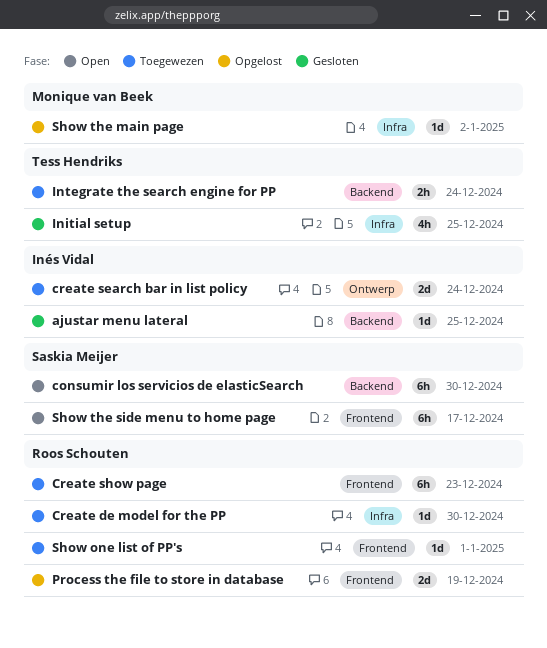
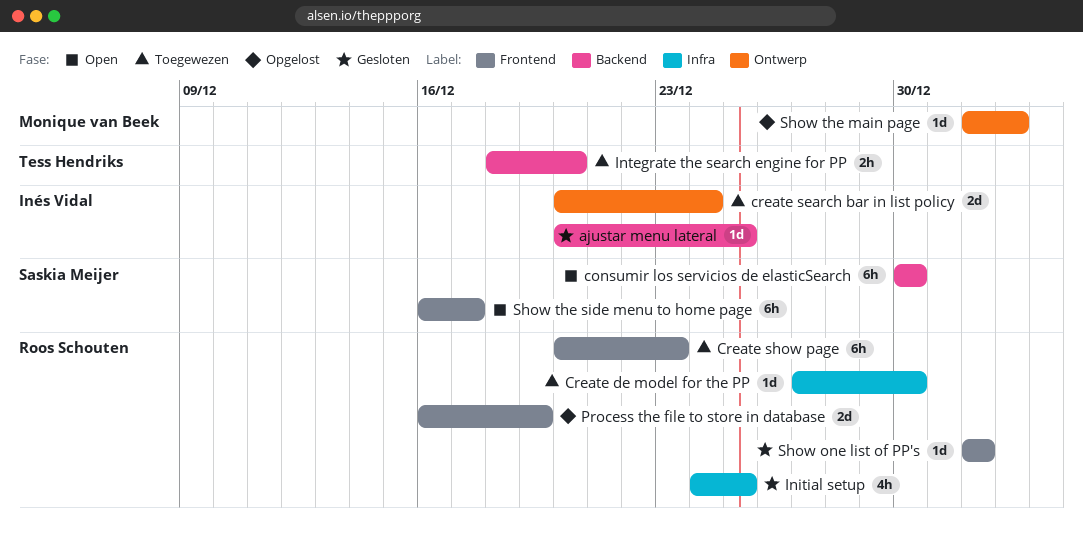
Initial setup, owner: Tess Hendriks -> Roos Schouten
Integrate the search engine for PP, due: Dec 24 -> Dec 20
Show one list of PP's, status: Toegewezen -> Gesloten
Show the main page, label: Infra -> Ontwerp

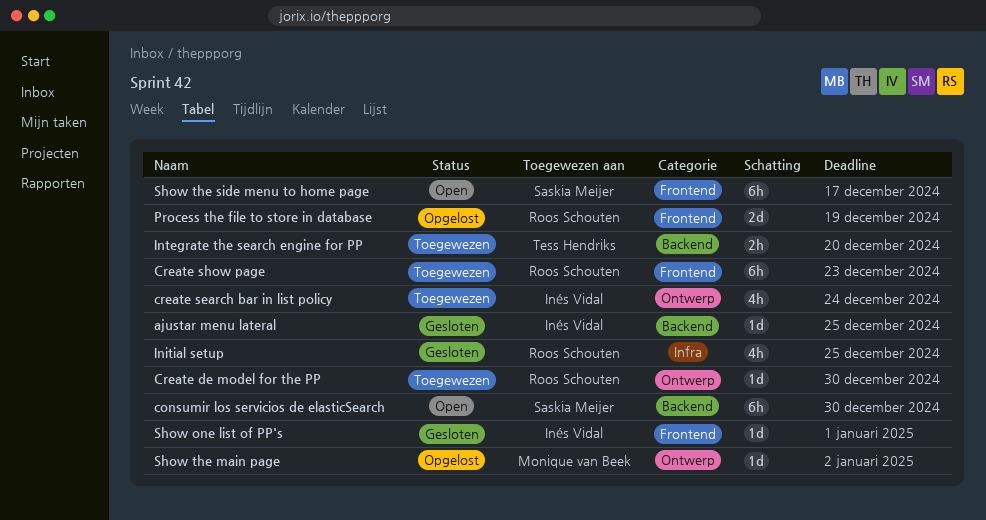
Create de model for the PP, label: Infra -> Ontwerp
create search bar in list policy, estimate: 2d -> 4h
Show one list of PP's, owner: Roos Schouten -> Inés Vidal

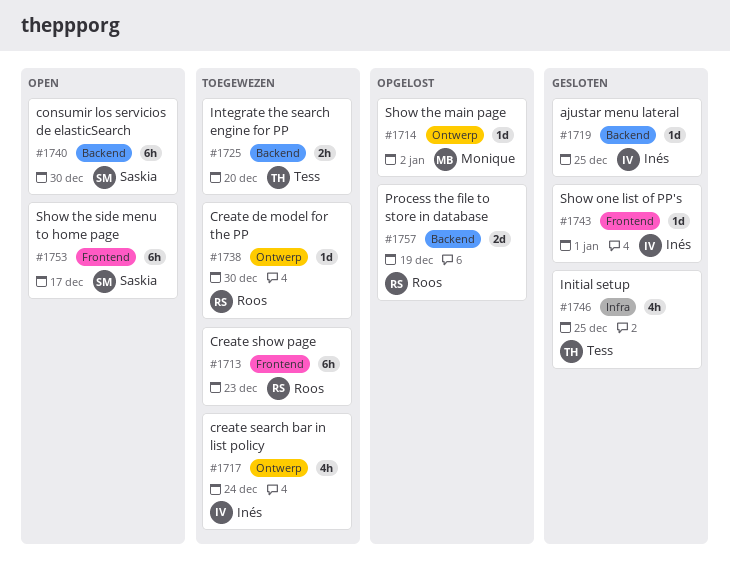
Initial setup, owner: Roos Schouten -> Tess Hendriks
Process the file to store in database, label: Frontend -> Backend

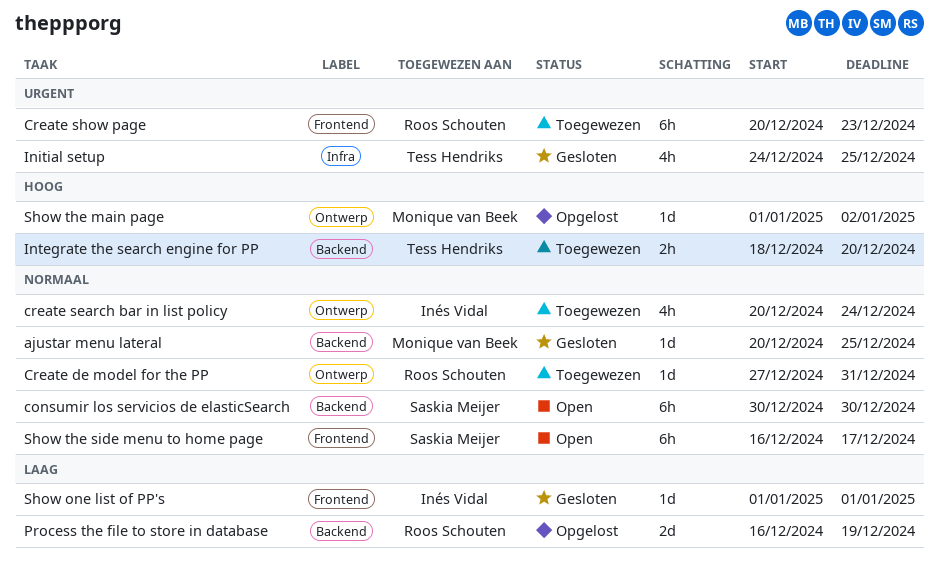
ajustar menu lateral, owner: Inés Vidal -> Monique van Beek
Create de model for the PP, due: Dec 30 -> Dec 31

